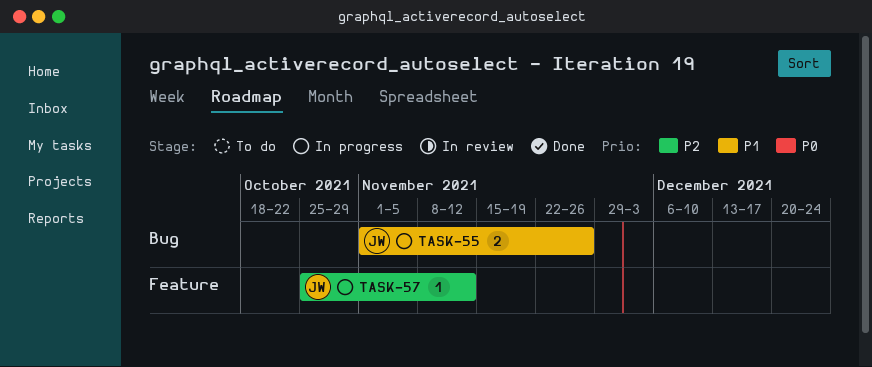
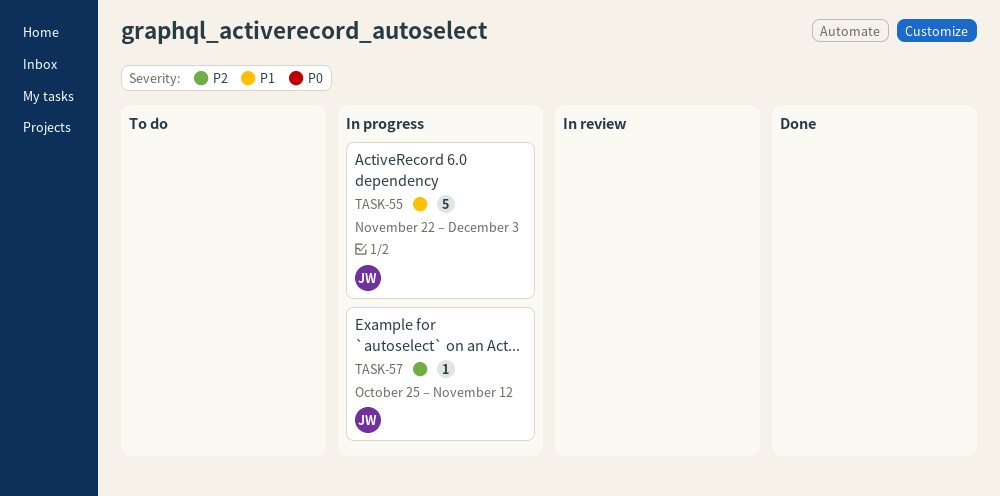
TASK-55, estimate: 2 -> 5
TASK-55, start: Nov 1 -> Nov 22
TASK-55, due: Nov 26 -> Dec 3

